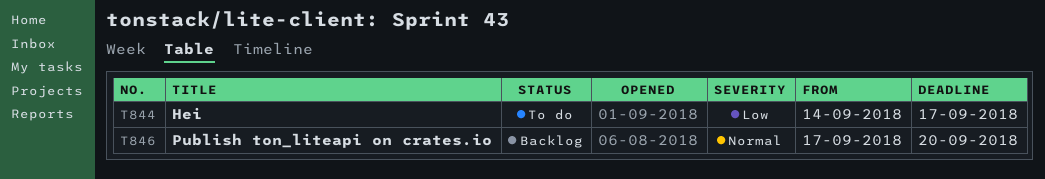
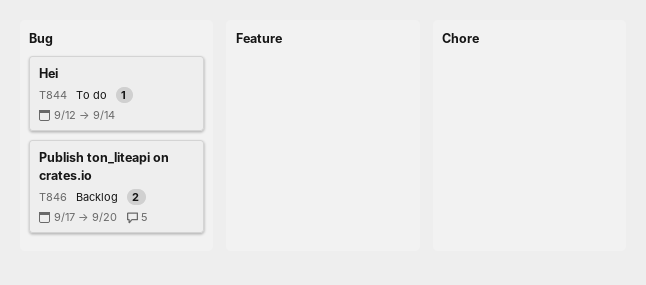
T844, start: Sep 14 -> Sep 12
T844, due: Sep 17 -> Sep 14

